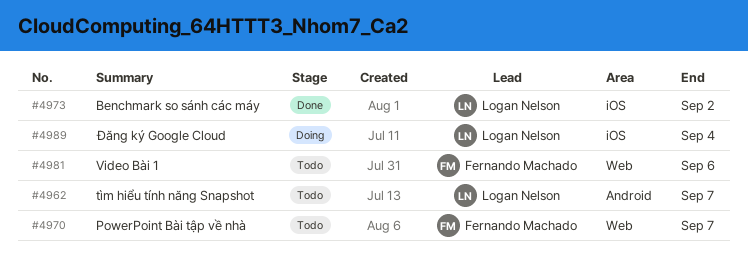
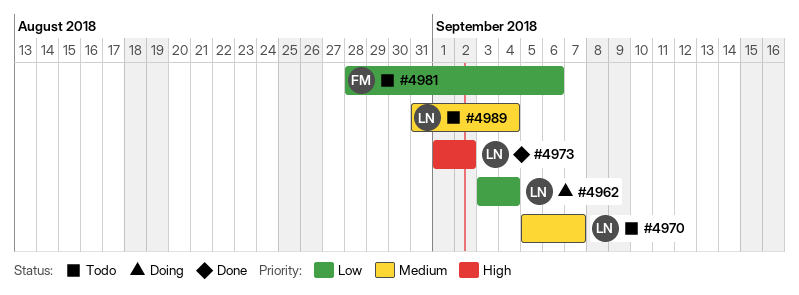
#4962, status: Todo -> Doing
#4962, due: Sep 7 -> Sep 4
#4970, owner: Fernando Machado -> Logan Nelson
#4989, status: Doing -> Todo

